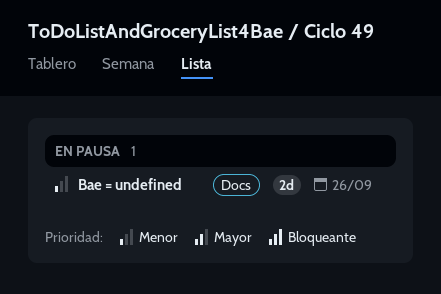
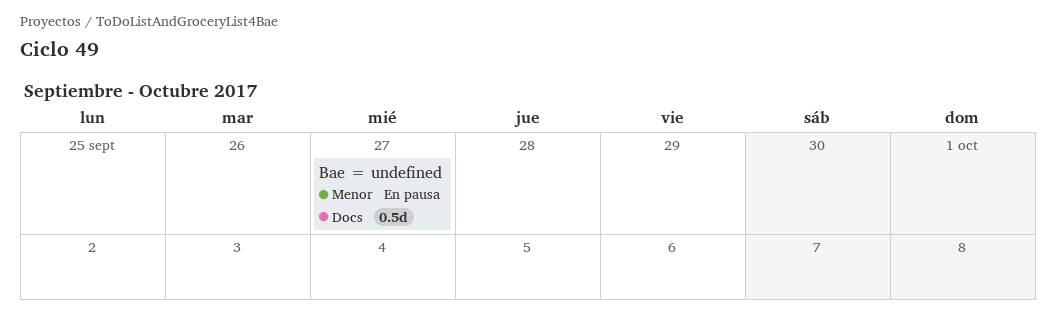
Bae = undefined, estimate: 2d -> 0.5d
Bae = undefined, due: Sep 26 -> Sep 27

